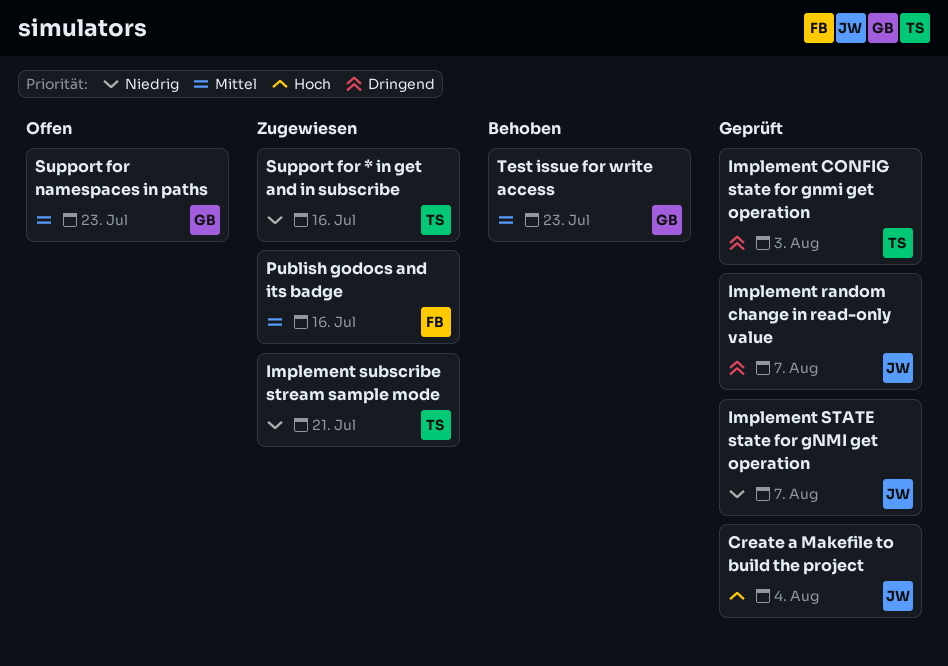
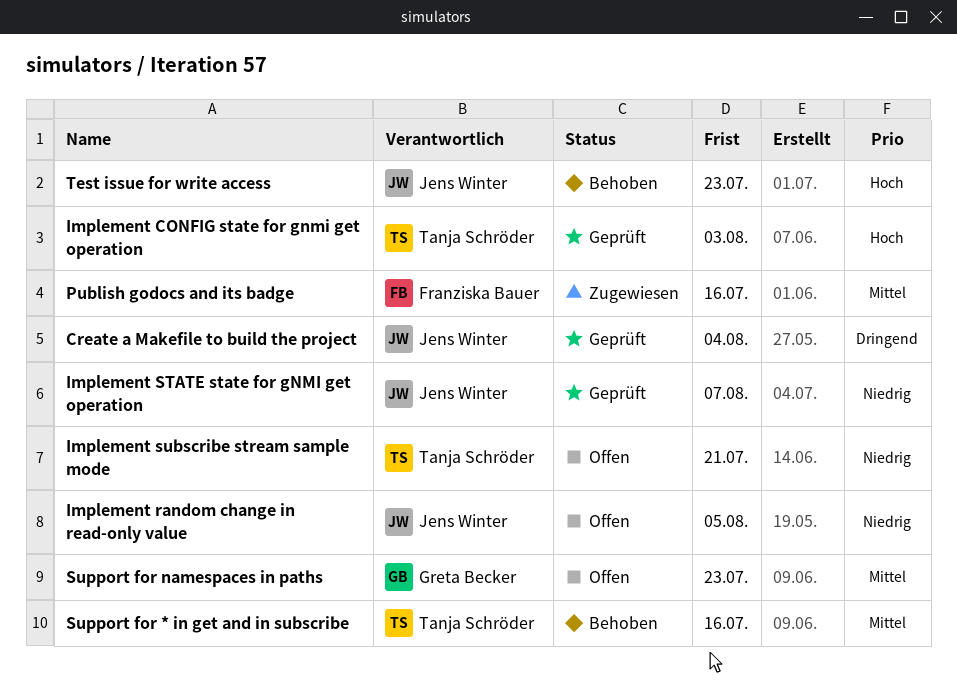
Create a Makefile to build the project, priority: Hoch -> Dringend
Implement CONFIG state for gnmi get operation, priority: Dringend -> Hoch
Implement random change in read-only value, status: Geprüft -> Offen
Implement random change in read-only value, priority: Dringend -> Niedrig
Implement random change in read-only value, due: Aug 7 -> Aug 5
Implement subscribe stream sample mode, status: Zugewiesen -> Offen
Support for * in get and in subscribe, status: Zugewiesen -> Behoben
Support for * in get and in subscribe, priority: Niedrig -> Mittel
Test issue for write access, owner: Greta Becker -> Jens Winter
Test issue for write access, priority: Mittel -> Hoch

